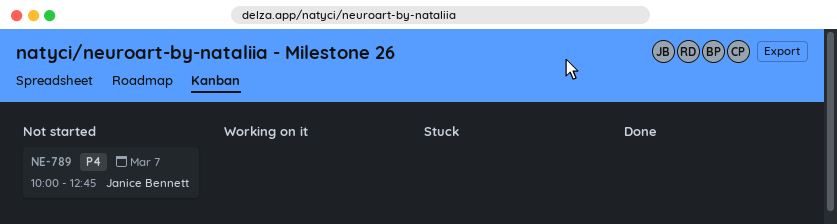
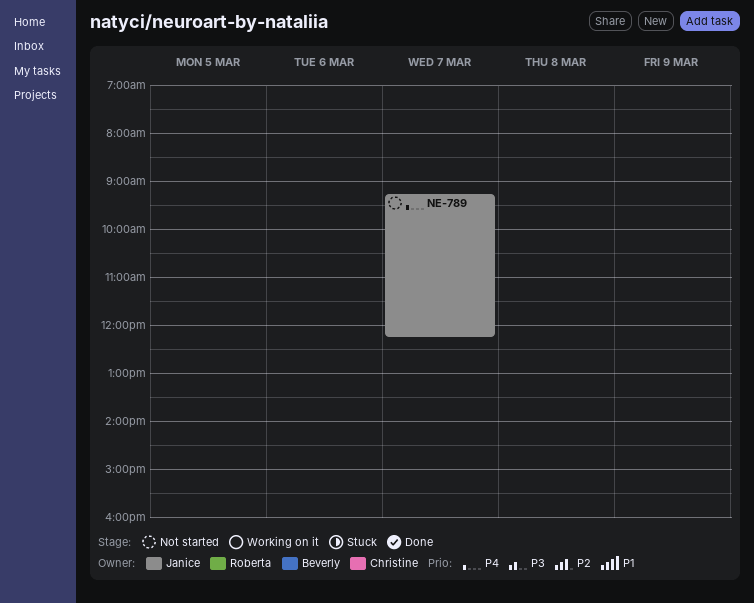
NE-789, begins: 10:00 -> 09:15
NE-789, ends: 12:45 -> 12:15

